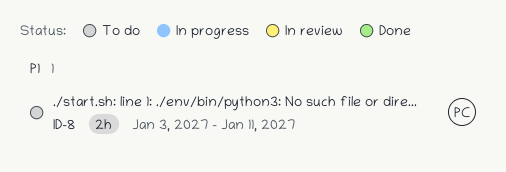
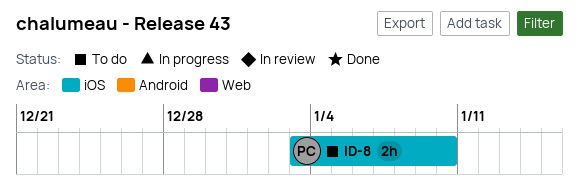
ID-8, due: Jan 11 -> Jan 10

